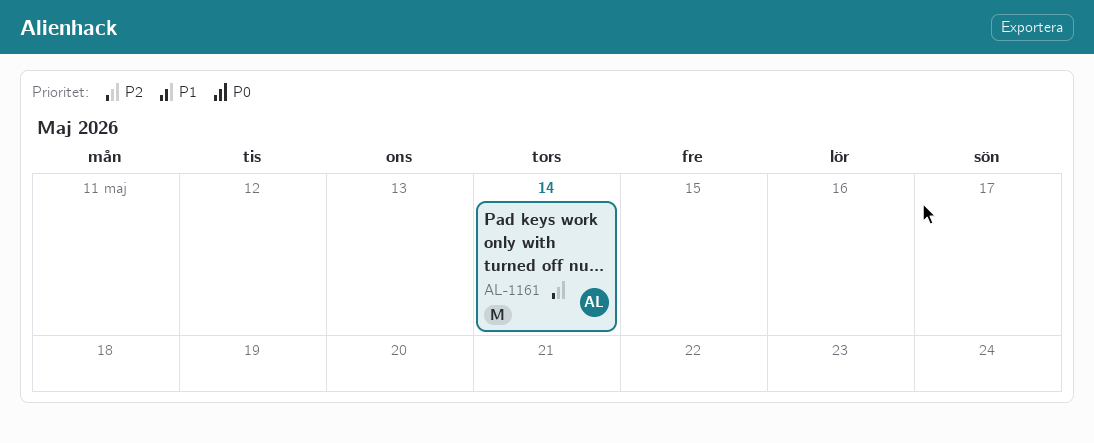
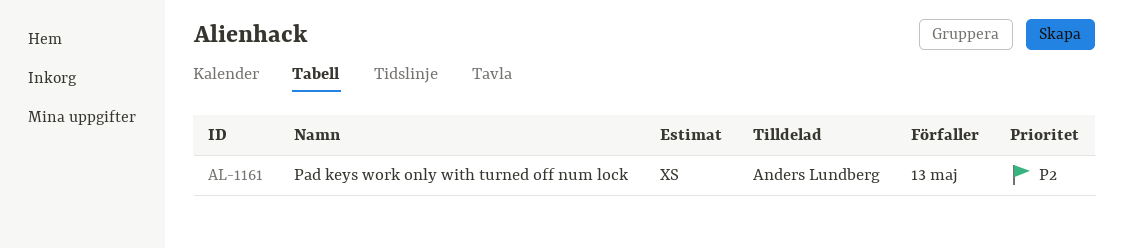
AL-1161, estimate: M -> XS
AL-1161, due: May 14 -> May 13

